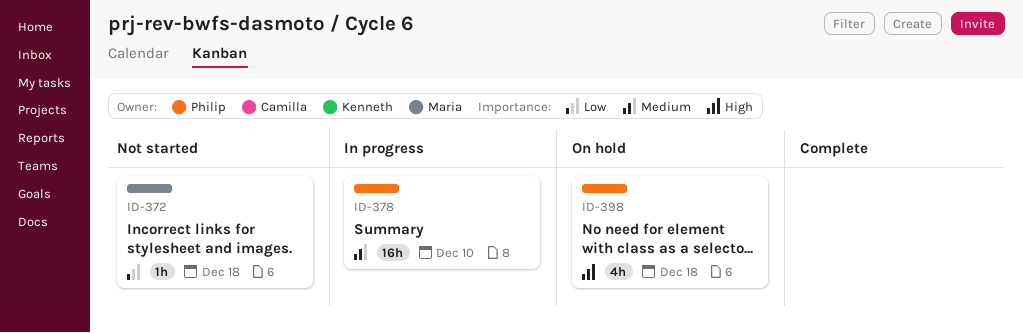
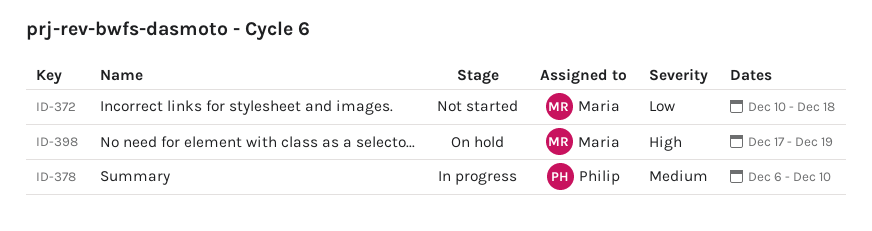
ID-398, owner: Philip -> Maria
ID-398, due: Dec 18 -> Dec 19

